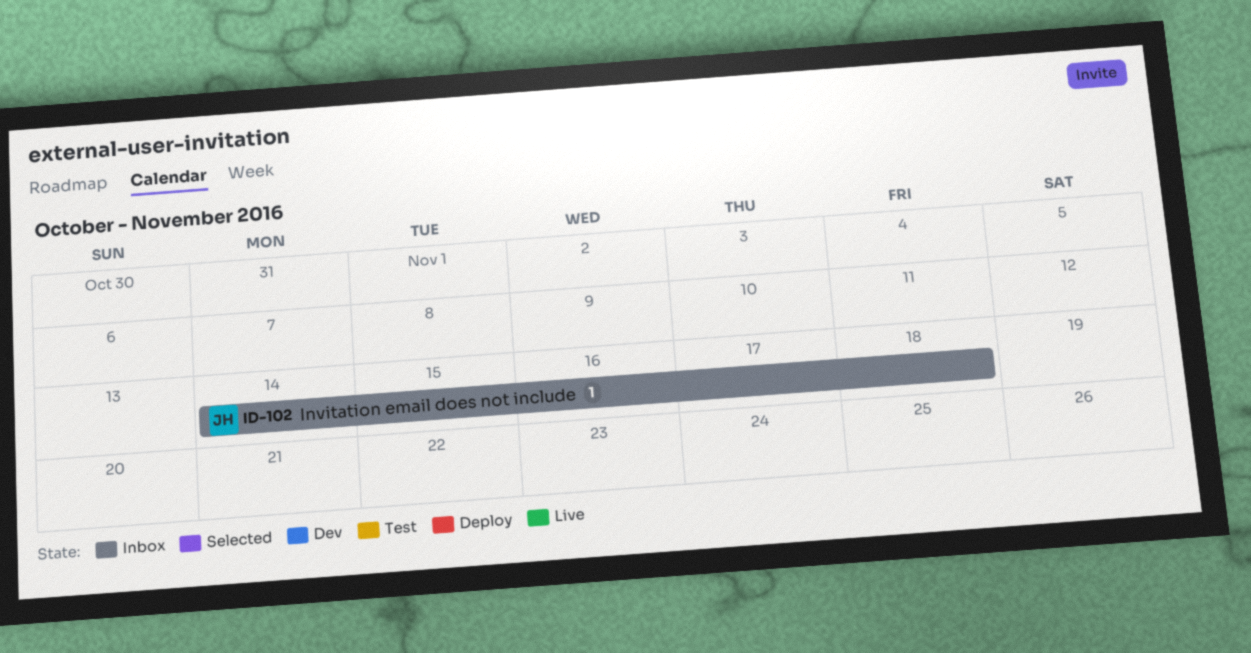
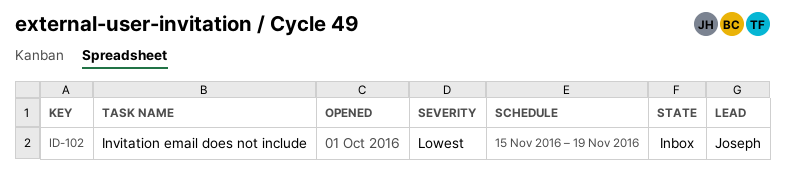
ID-102, start: Nov 14 -> Nov 15
ID-102, due: Nov 18 -> Nov 19

